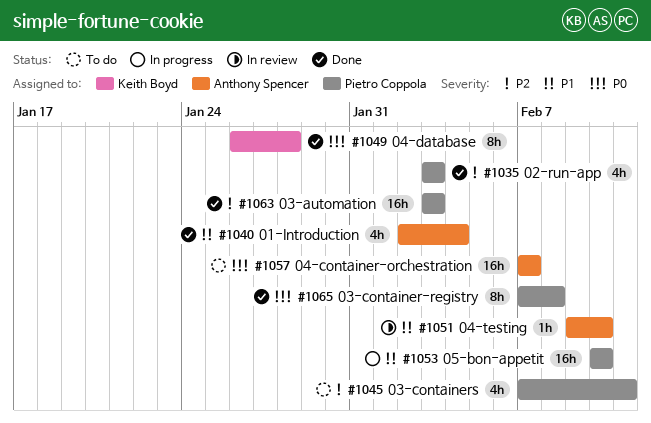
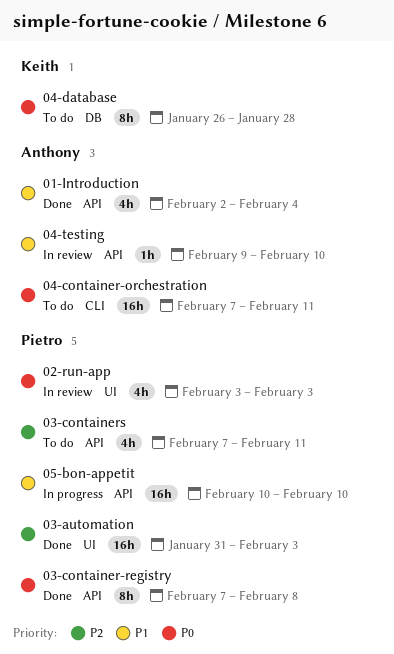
02-run-app, status: Done -> In review
02-run-app, priority: P2 -> P0
03-automation, start: Feb 3 -> Jan 31
04-container-orchestration, due: Feb 7 -> Feb 11
04-database, status: Done -> To do

